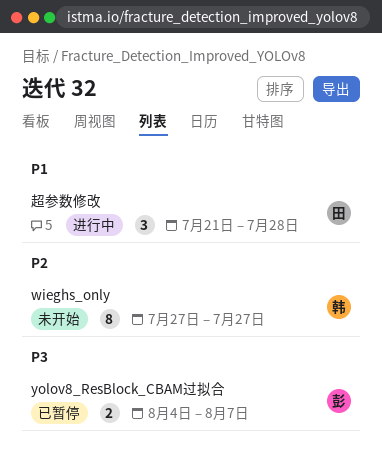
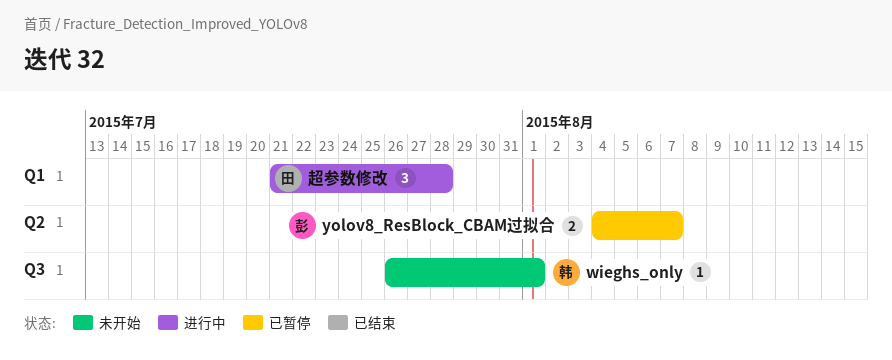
wieghs_only, estimate: 8 -> 1
wieghs_only, start: Jul 27 -> Jul 26
wieghs_only, due: Jul 27 -> Aug 1

